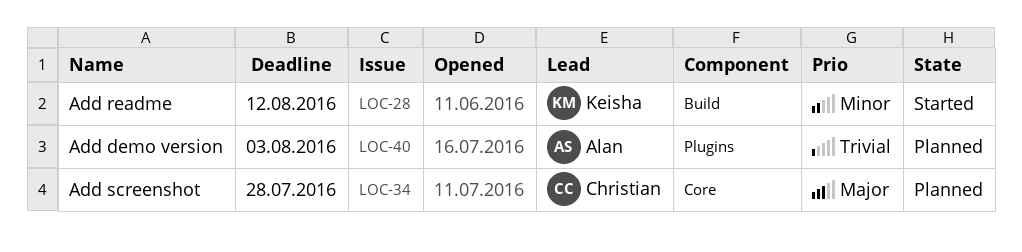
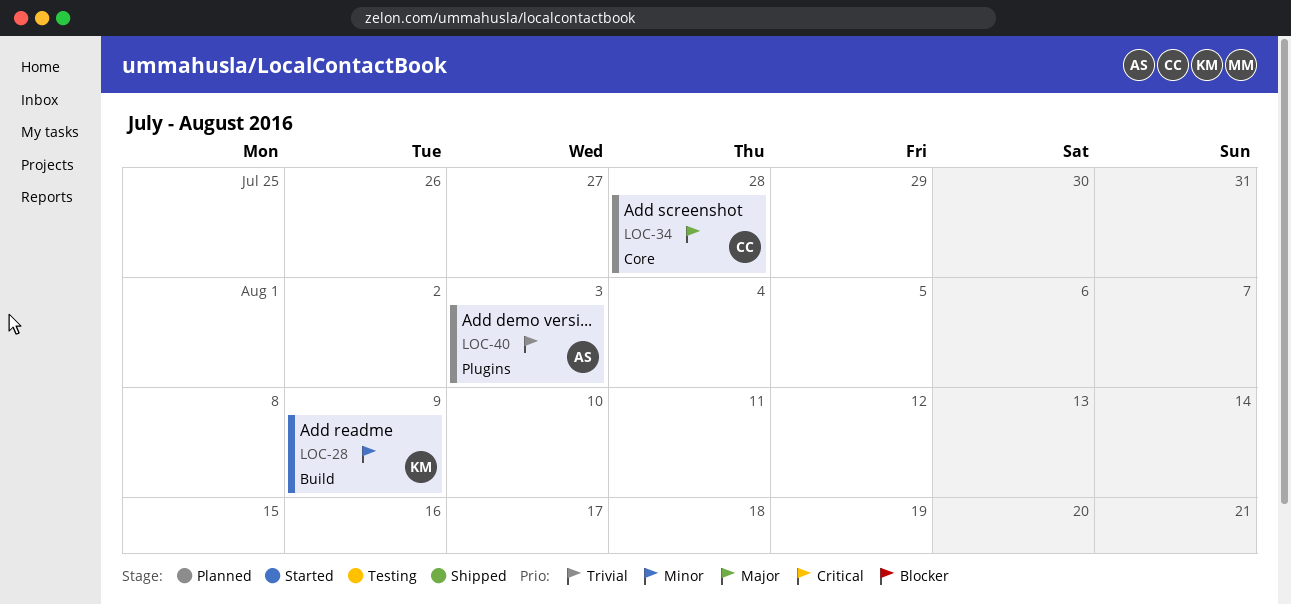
LOC-28, due: Aug 12 -> Aug 9

